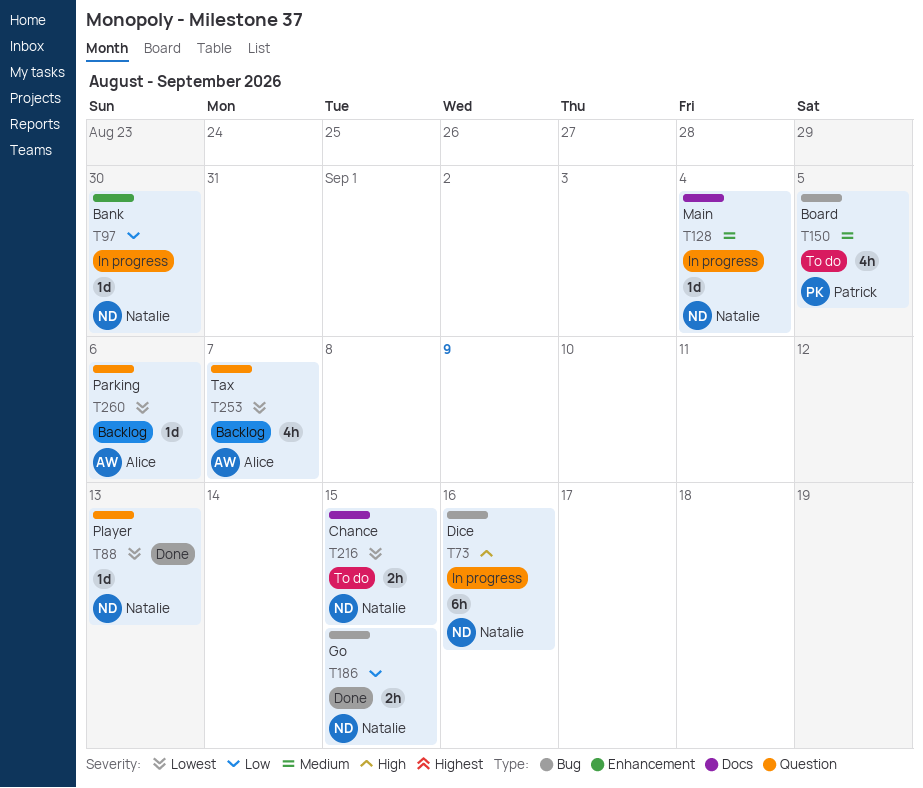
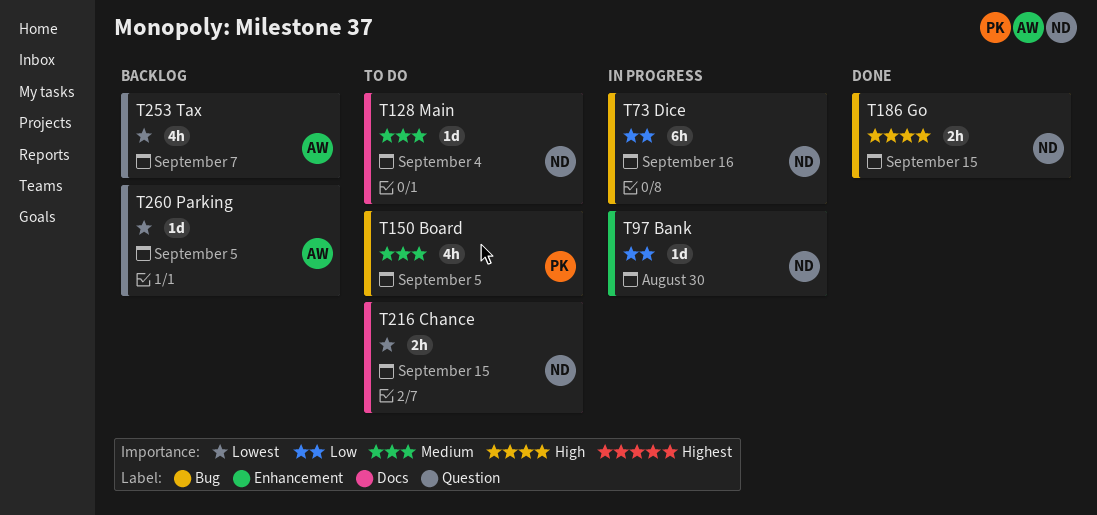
T73, priority: High -> Low
T88: present -> none
T128, status: In progress -> To do
T186, priority: Low -> High
T260, due: Sep 6 -> Sep 5

